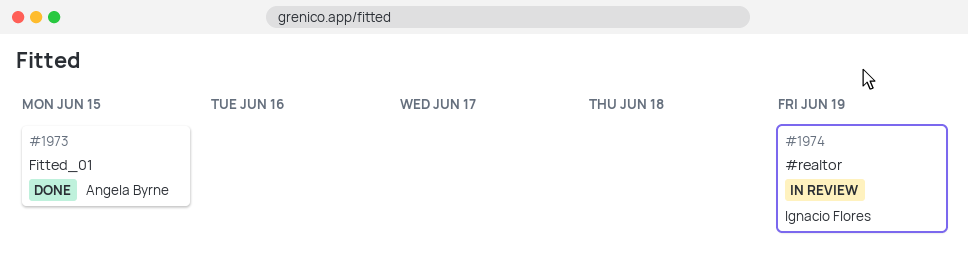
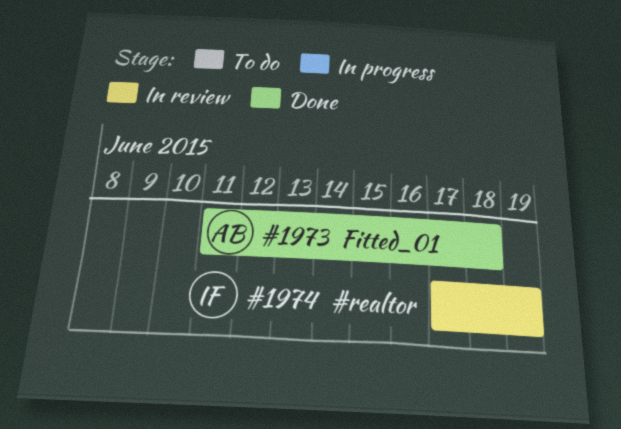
#1973, due: Jun 15 -> Jun 18

